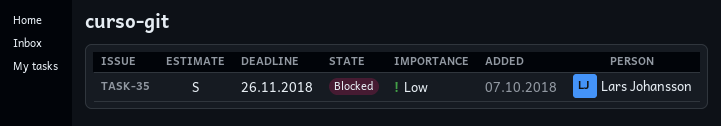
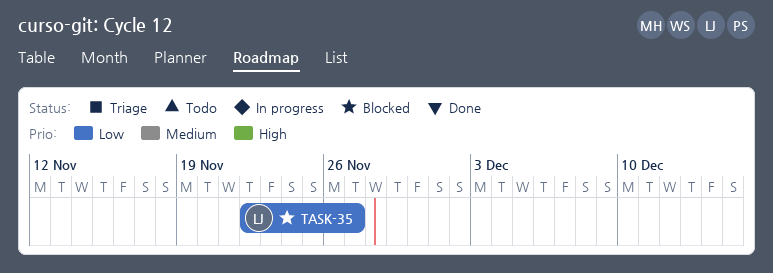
TASK-35, due: Nov 26 -> Nov 27

